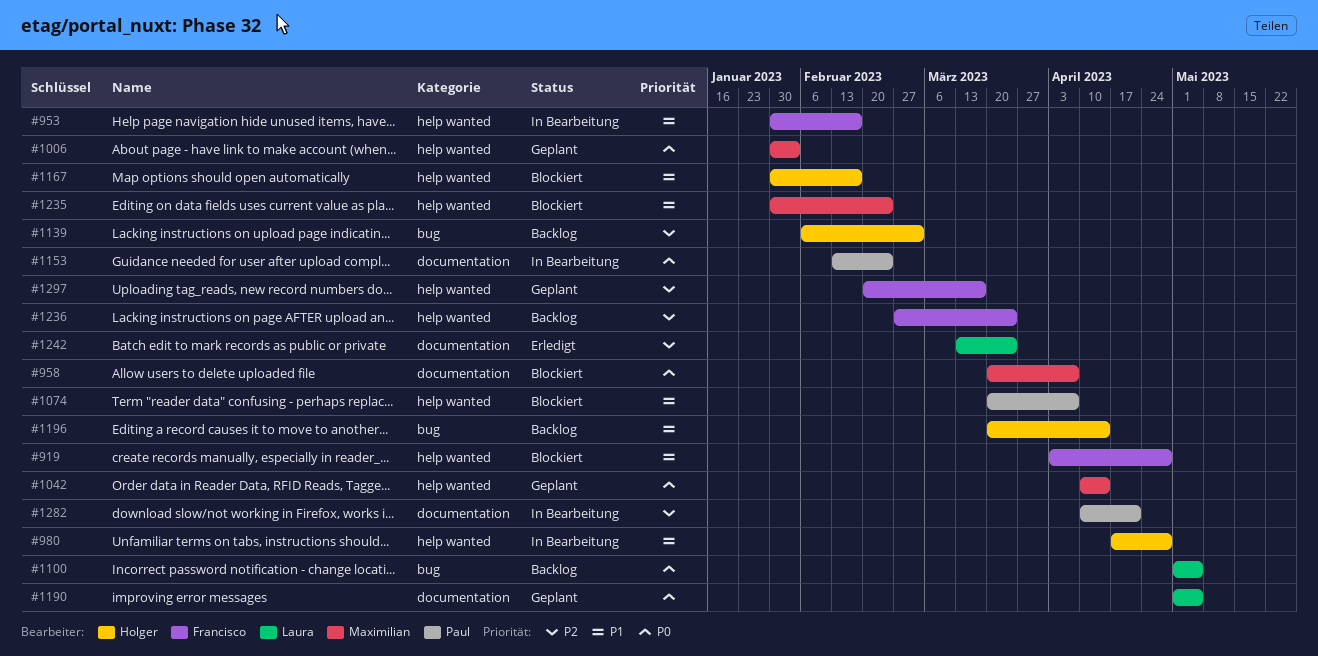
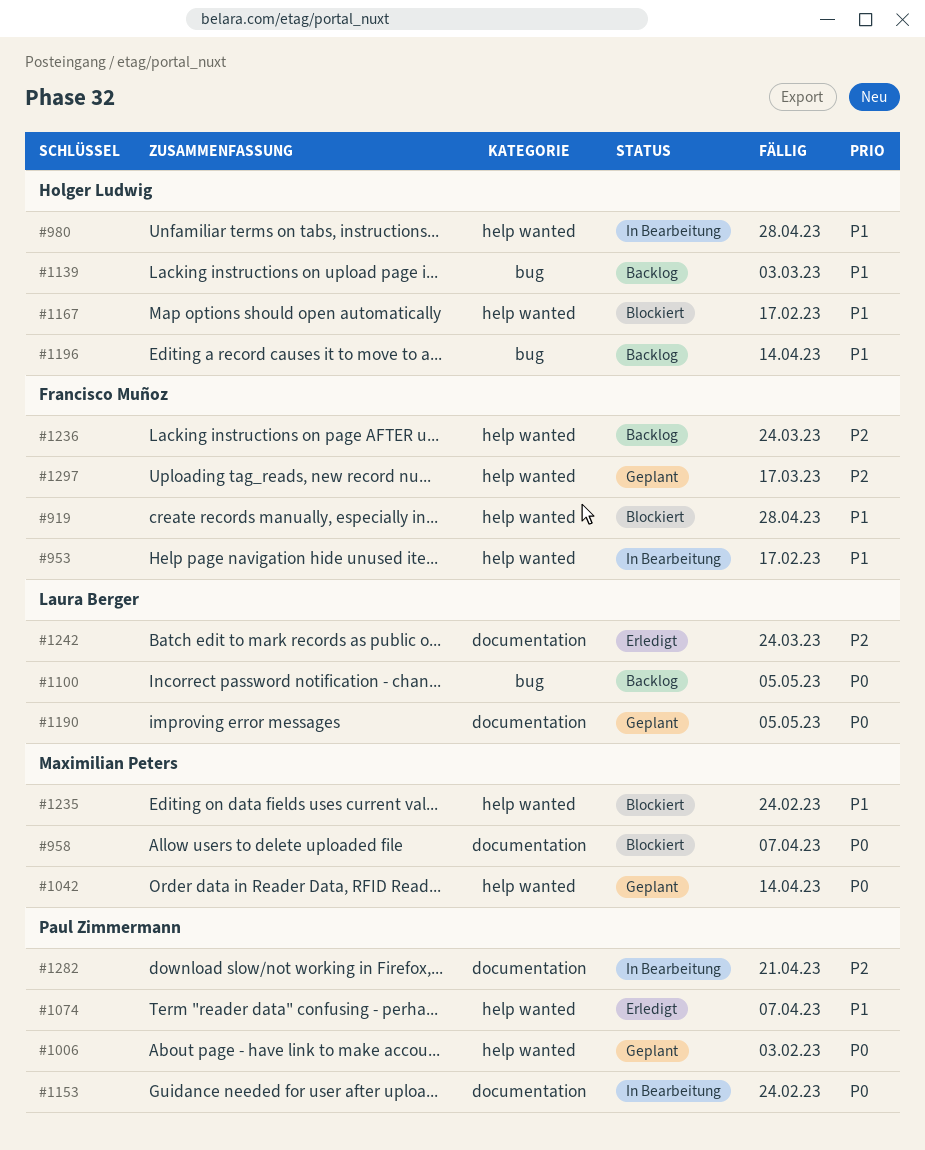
#1006, owner: Maximilian Peters -> Paul Zimmermann
#1074, status: Blockiert -> Erledigt
#1139, priority: P2 -> P1

